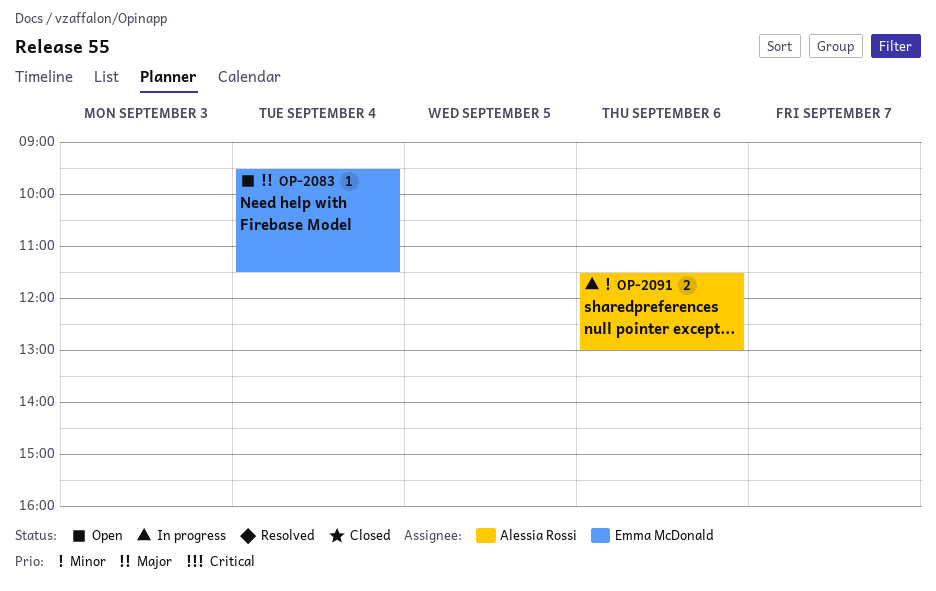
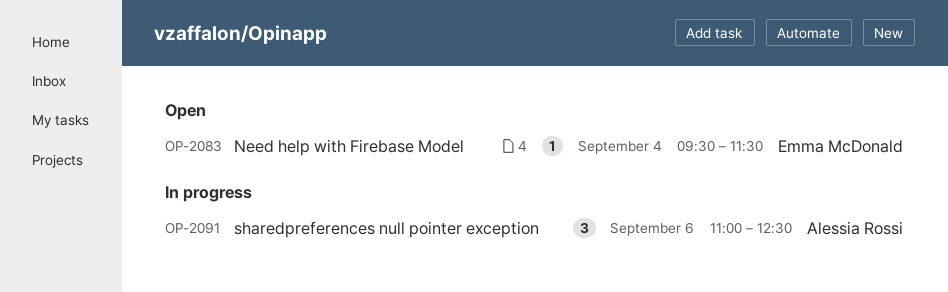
OP-2091, estimate: 2 -> 3
OP-2091, begins: 11:30 -> 11:00
OP-2091, ends: 13:00 -> 12:30

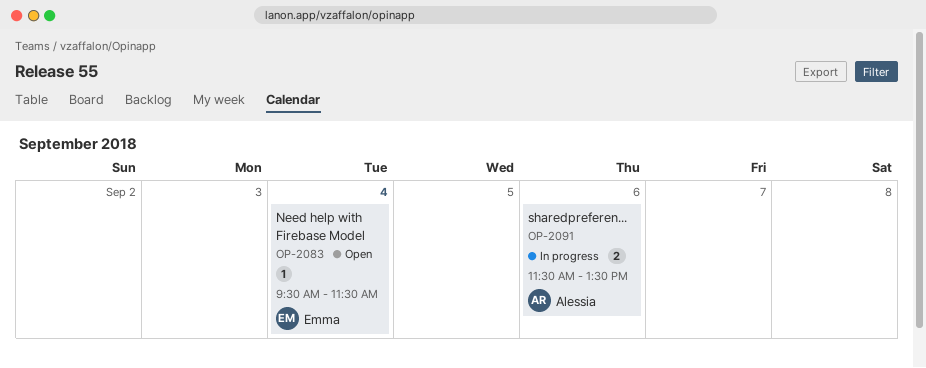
OP-2091, estimate: 3 -> 2
OP-2091, begins: 11:00 -> 11:30
OP-2091, ends: 12:30 -> 13:30

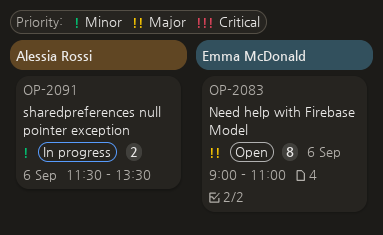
OP-2083, estimate: 1 -> 8
OP-2083, day: Sep 4 -> Sep 6
OP-2083, begins: 09:30 -> 09:00
OP-2083, ends: 11:30 -> 11:00

